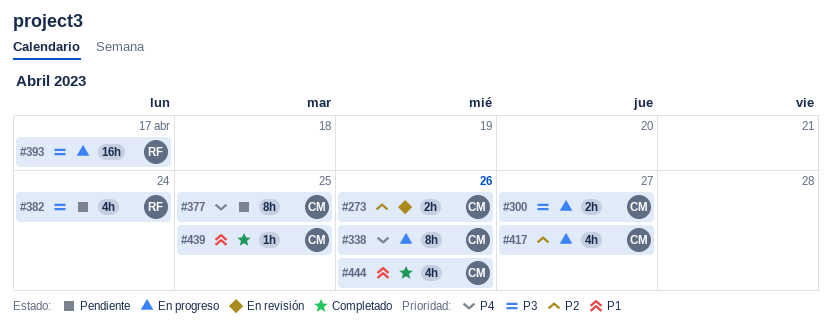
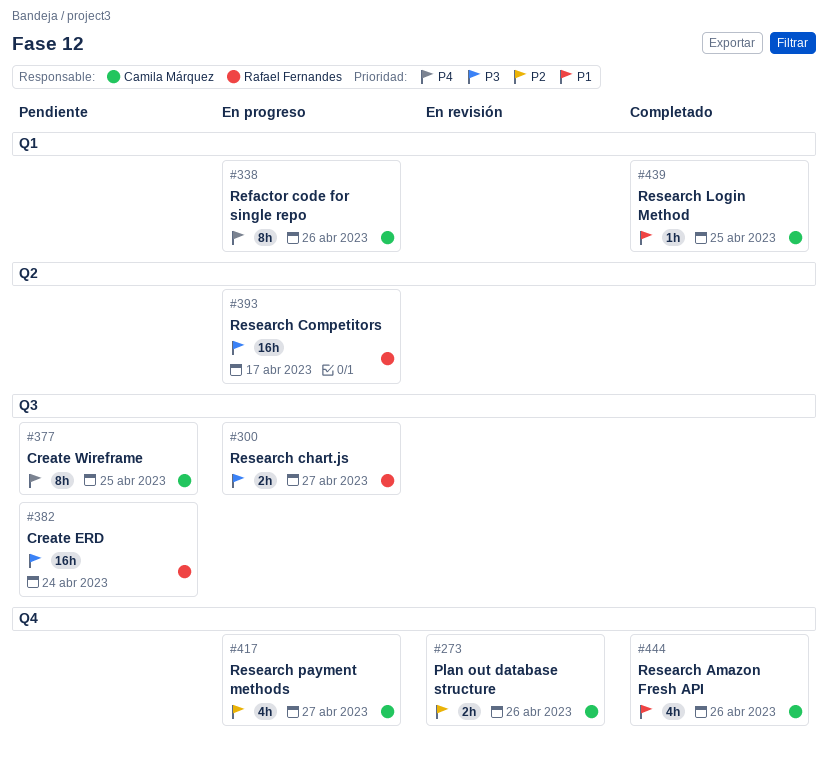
#300, owner: Camila Márquez -> Rafael Fernandes
#382, estimate: 4h -> 16h

